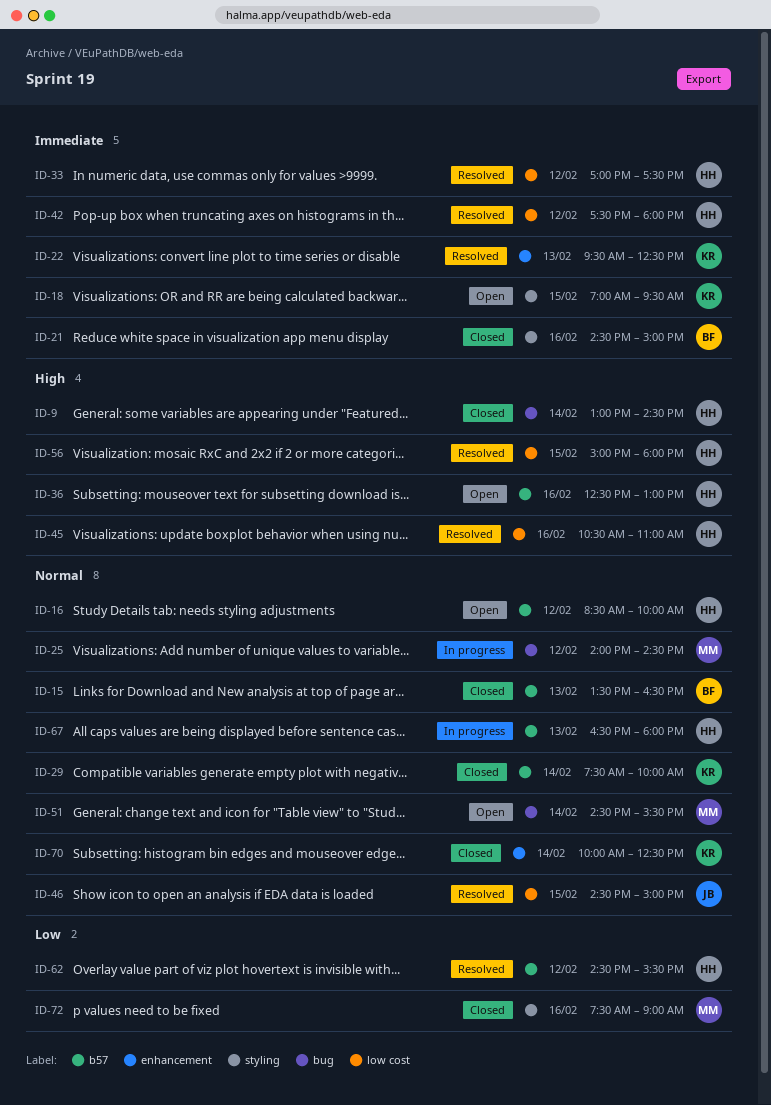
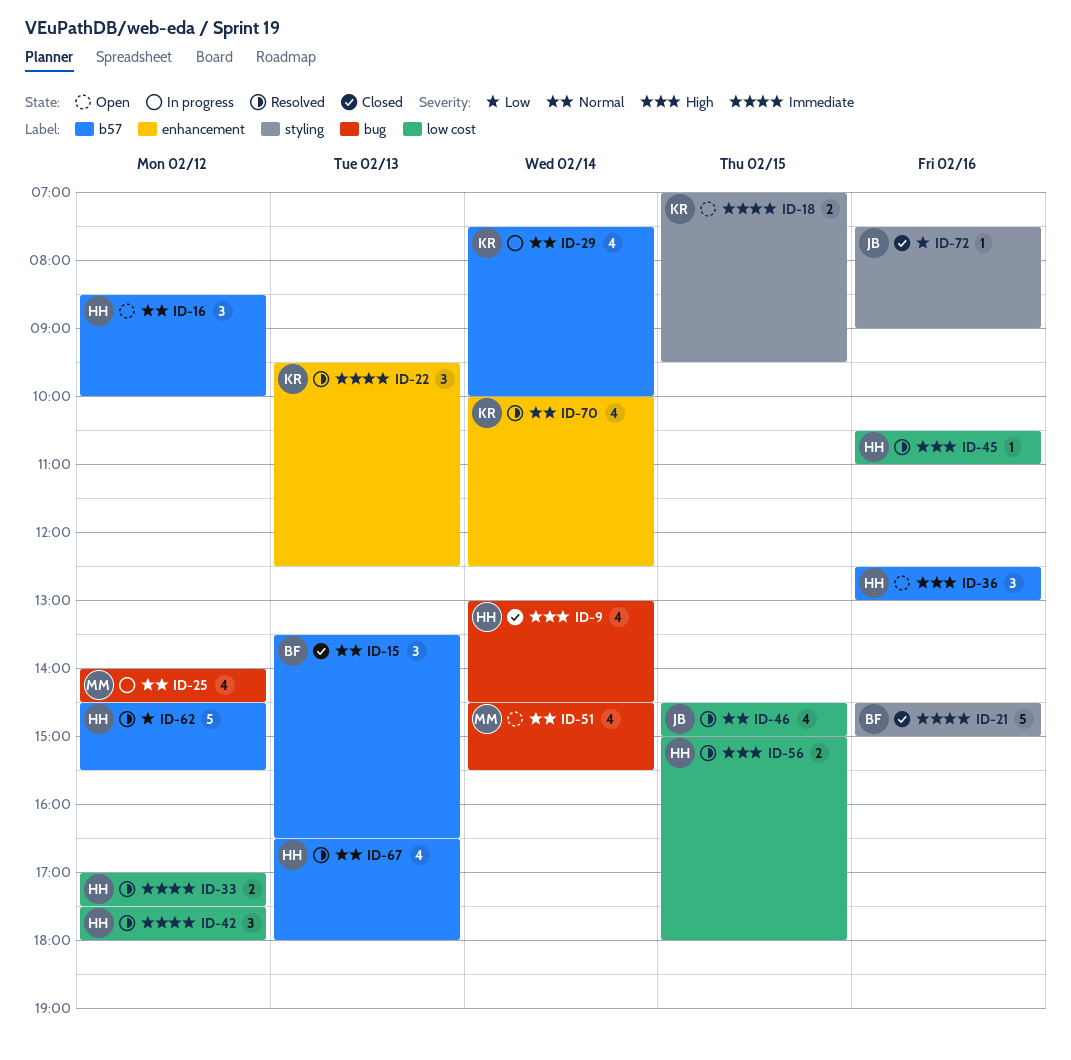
ID-29, status: Closed -> In progress
ID-67, status: In progress -> Resolved
ID-70, status: Closed -> Resolved
ID-72, owner: MM -> JB

